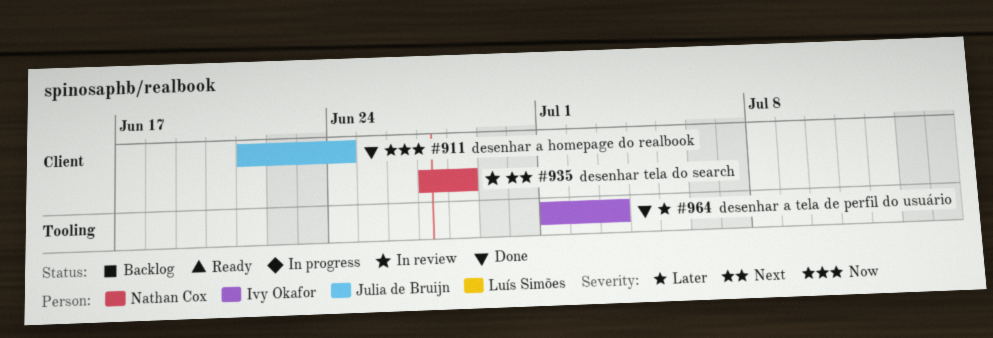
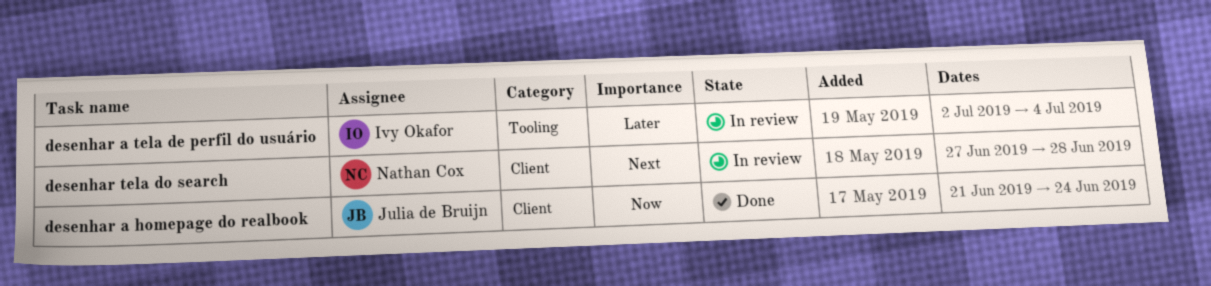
desenhar a tela de perfil do usuário, status: Done -> In review
desenhar a tela de perfil do usuário, start: Jul 1 -> Jul 2
desenhar a tela de perfil do usuário, due: Jul 3 -> Jul 4

